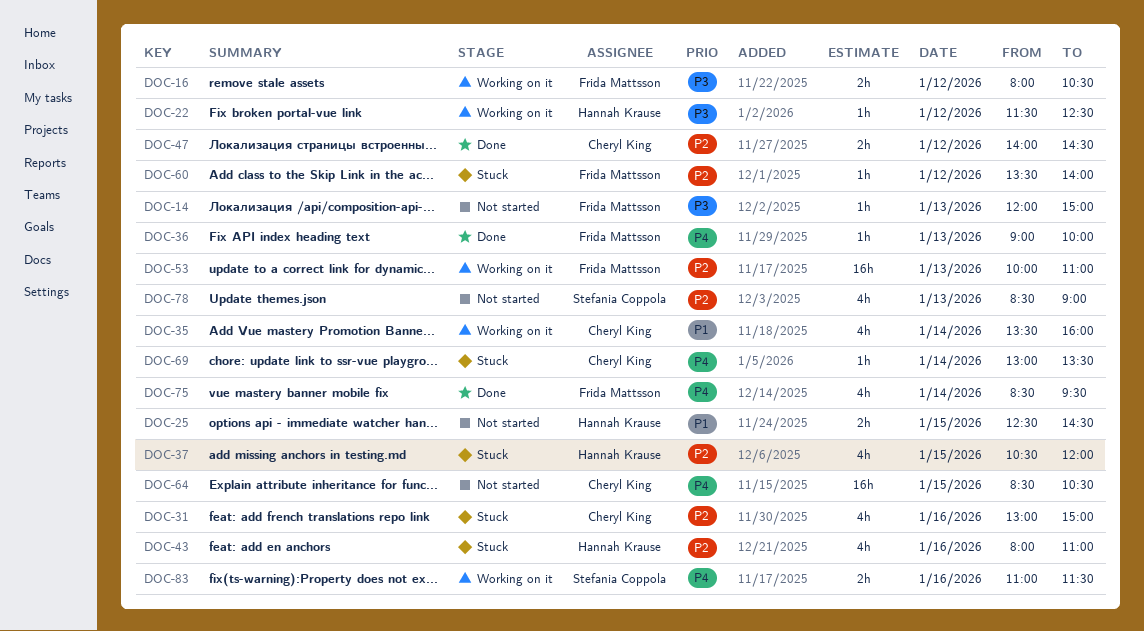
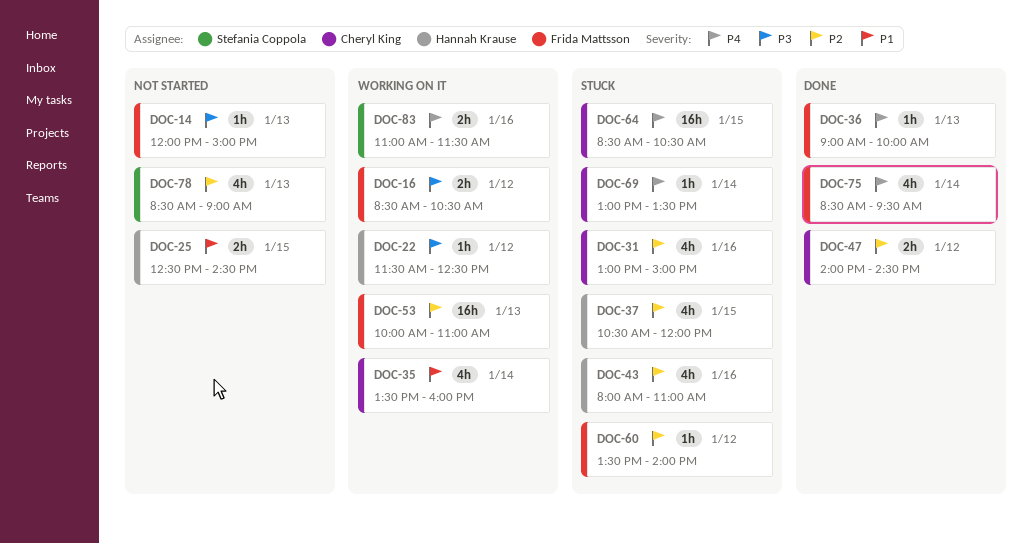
DOC-16, begins: 08:00 -> 08:30
DOC-64, status: Not started -> Stuck

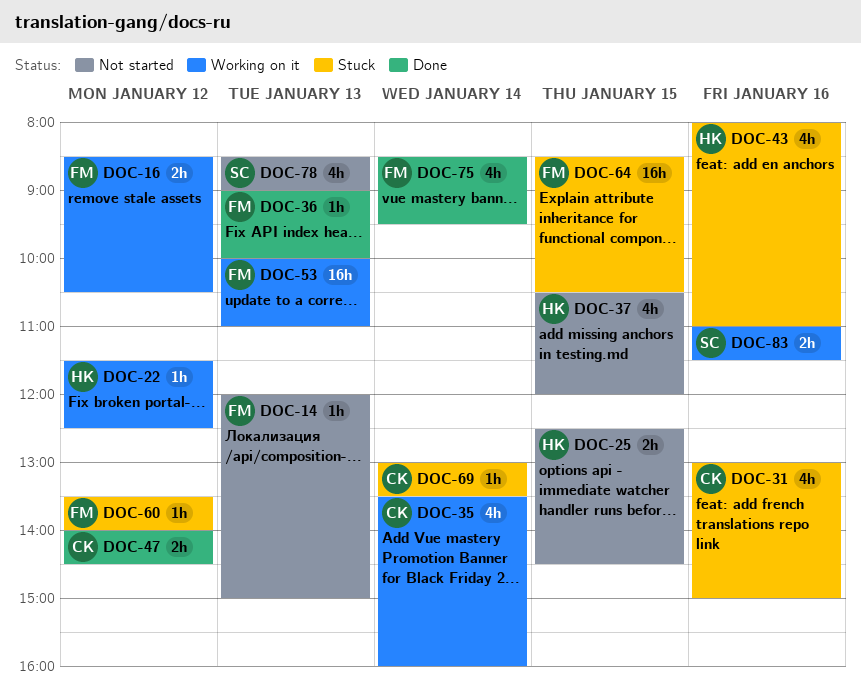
DOC-37, status: Stuck -> Not started
DOC-64, owner: Cheryl King -> Frida Mattsson

